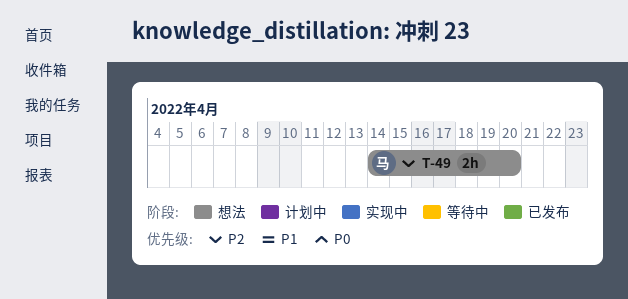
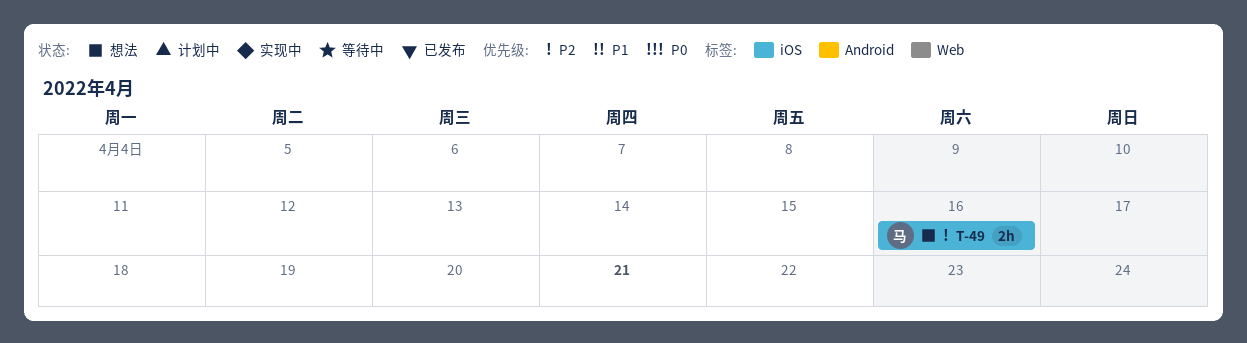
T-49, start: Apr 14 -> Apr 16
T-49, due: Apr 20 -> Apr 16

